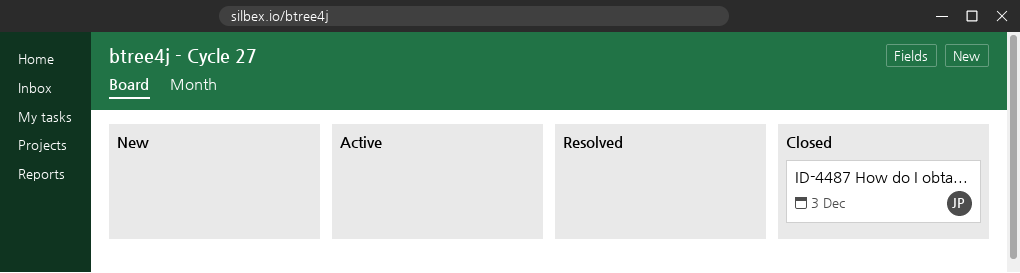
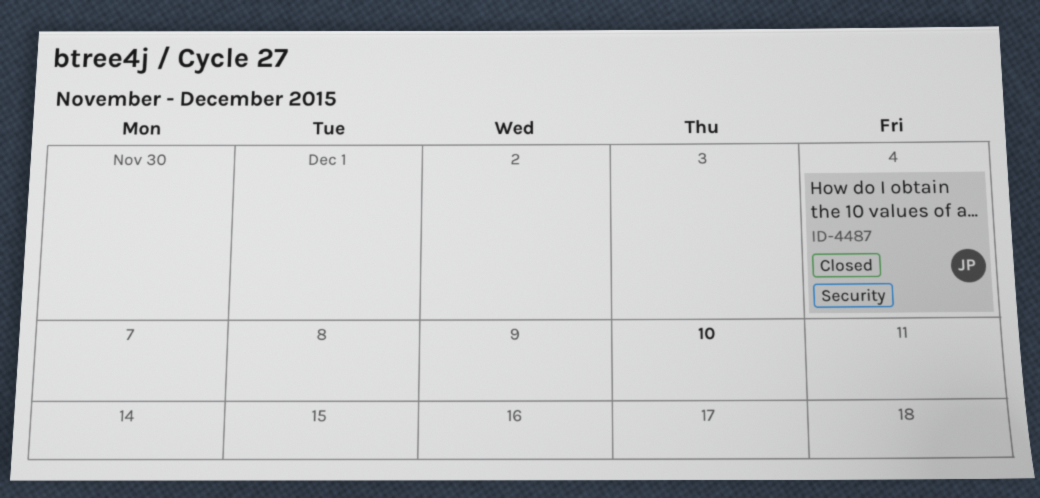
ID-4487, due: Dec 3 -> Dec 4

